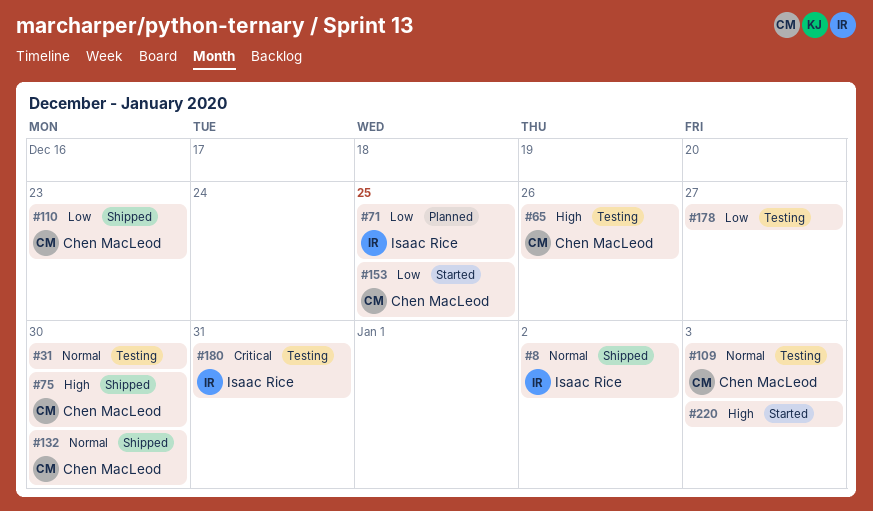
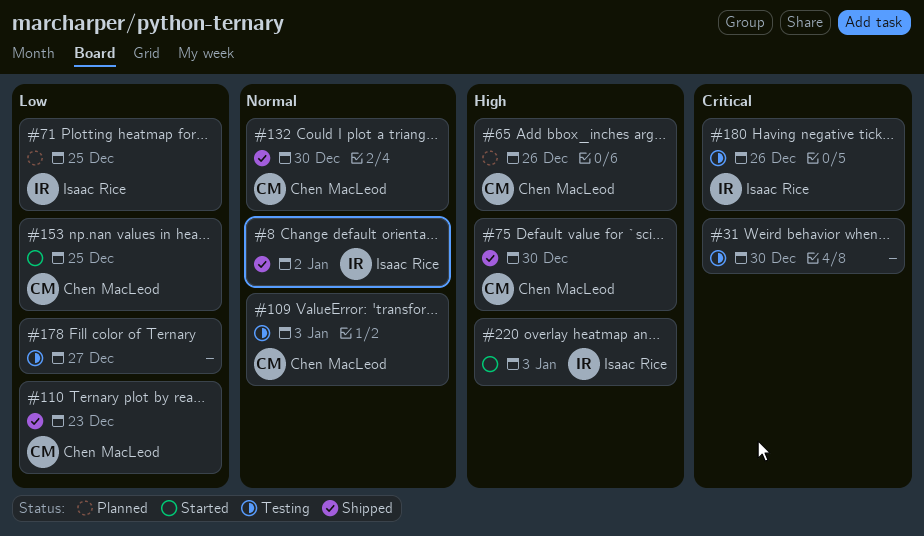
#31, priority: Normal -> Critical
#65, status: Testing -> Planned
#180, due: Dec 31 -> Dec 26
#220, owner: none -> Isaac Rice

